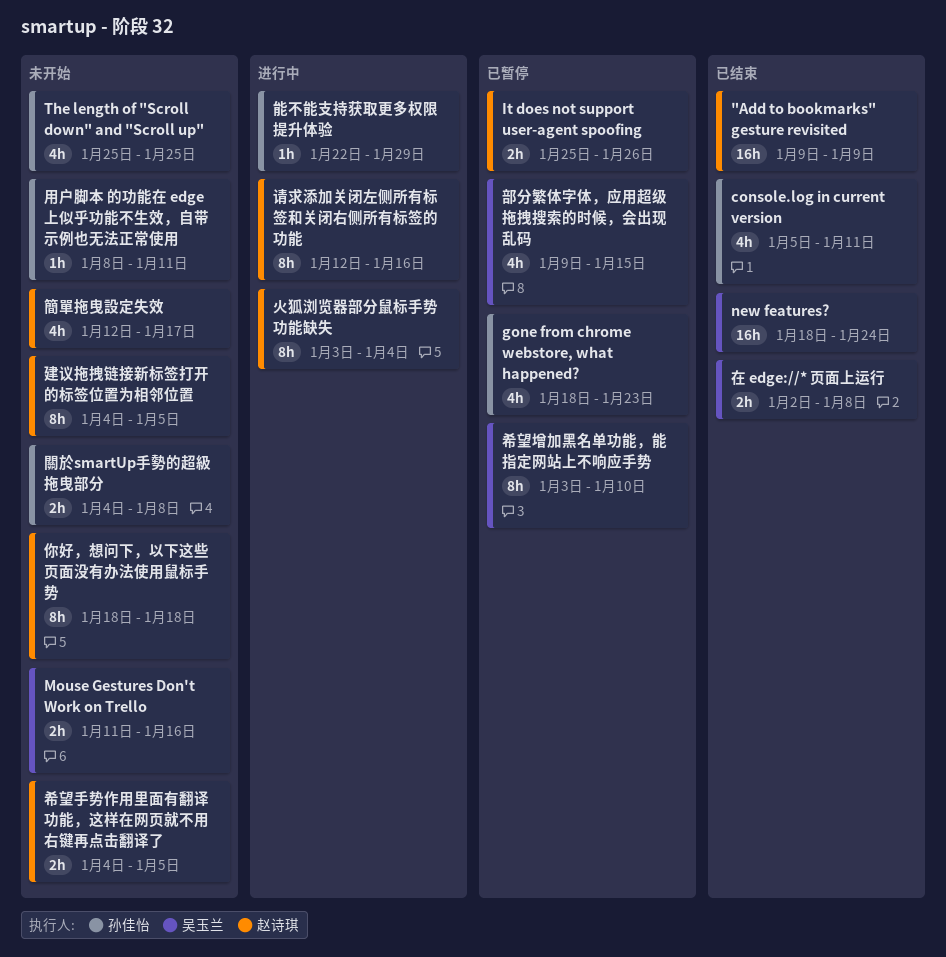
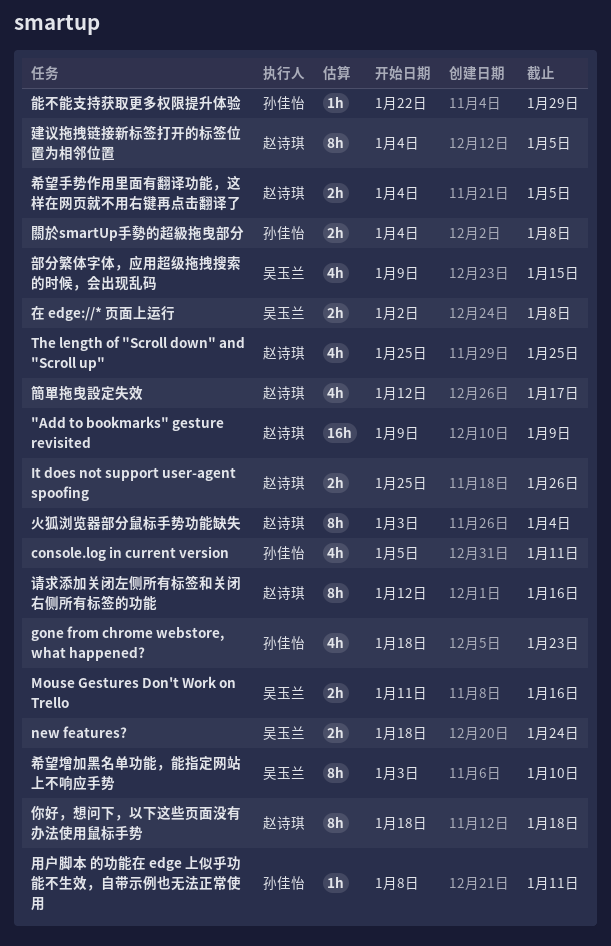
new features?, estimate: 16h -> 2h
The length of "Scroll down" and "Scroll up", owner: 孙佳怡 -> 赵诗琪

